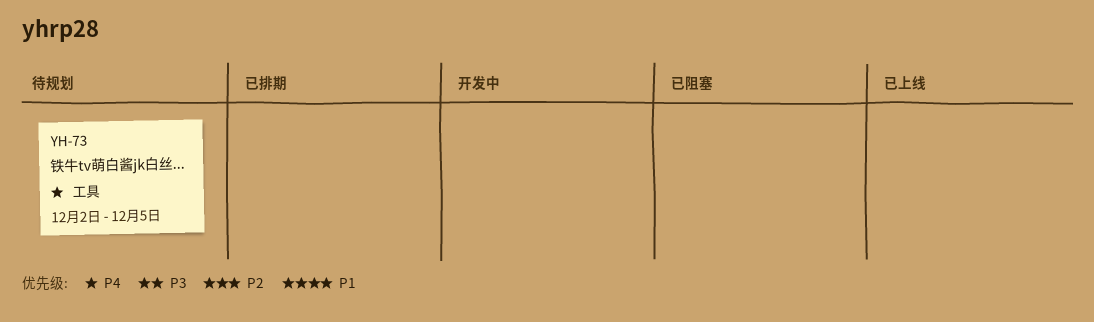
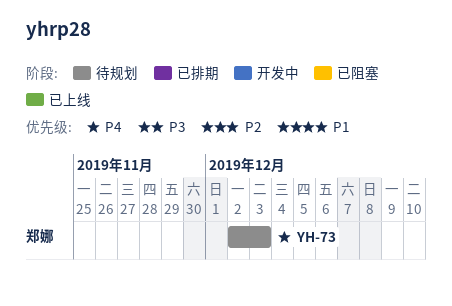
YH-73, due: Dec 5 -> Dec 3

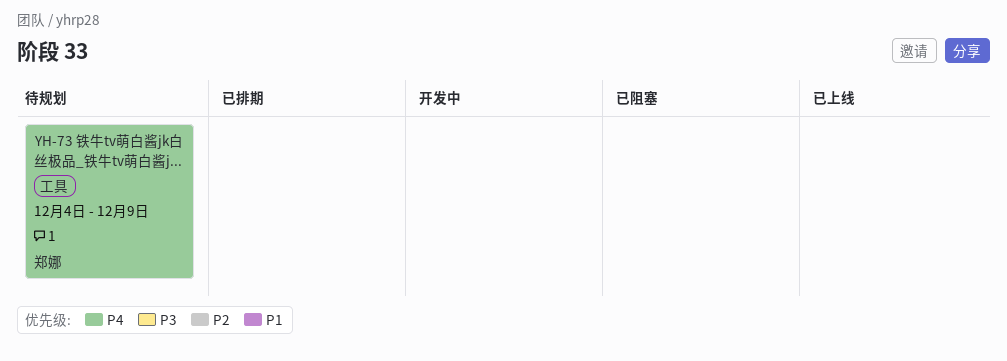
YH-73, start: Dec 2 -> Dec 4
YH-73, due: Dec 3 -> Dec 9

